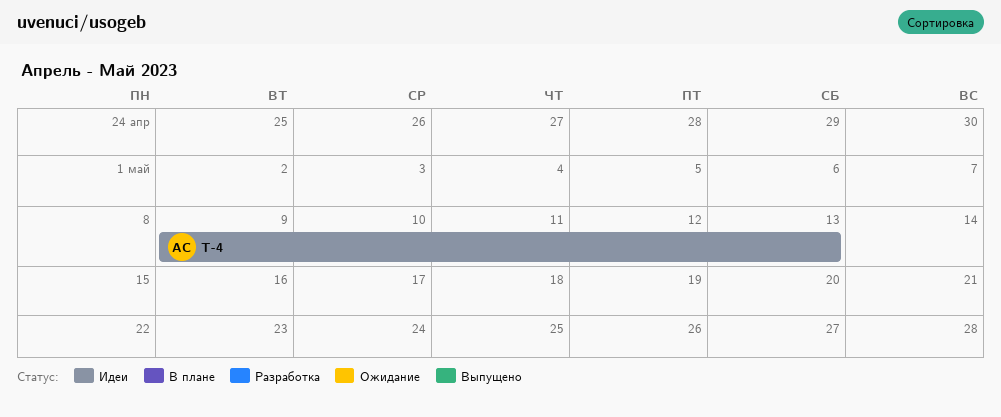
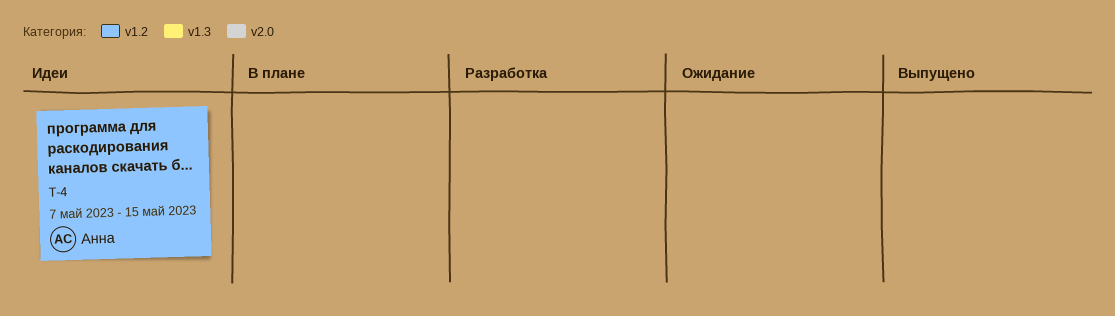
T-4, start: May 9 -> May 7
T-4, due: May 13 -> May 15

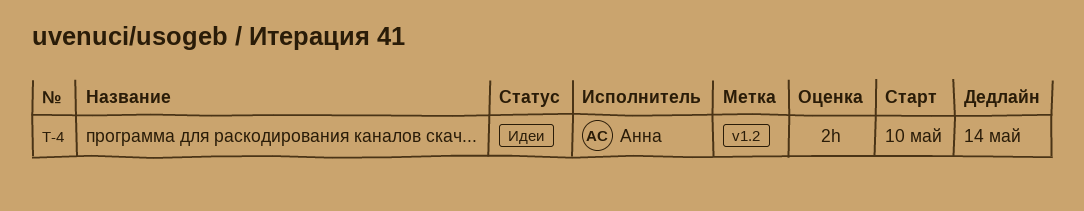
T-4, start: May 7 -> May 10
T-4, due: May 15 -> May 14

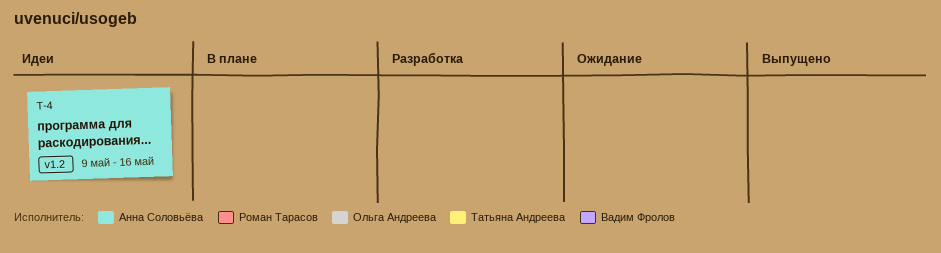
T-4, start: May 10 -> May 9
T-4, due: May 14 -> May 16

